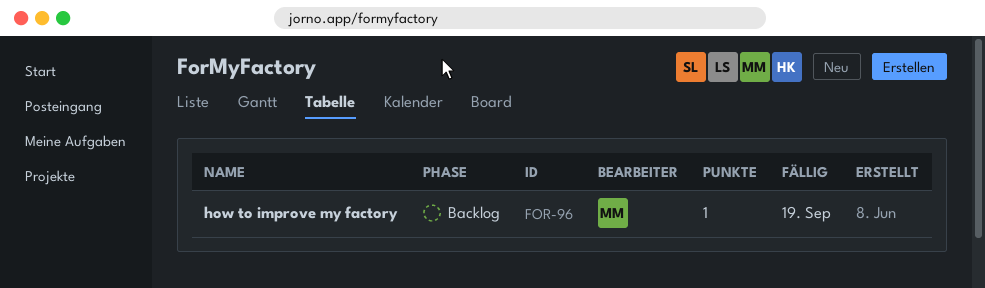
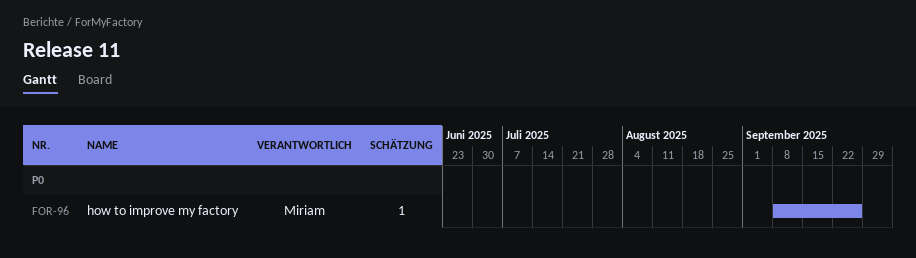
FOR-96, due: Sep 19 -> Sep 26

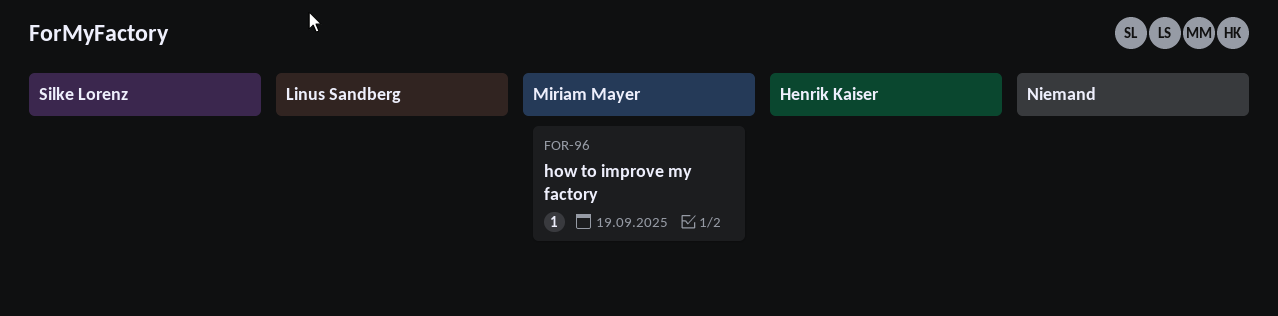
FOR-96, due: Sep 26 -> Sep 19

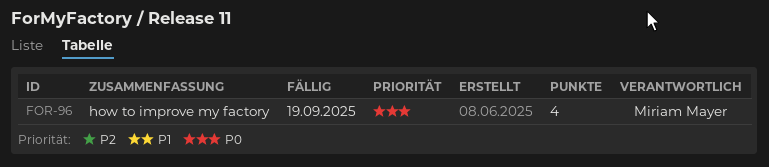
FOR-96, estimate: 1 -> 4

